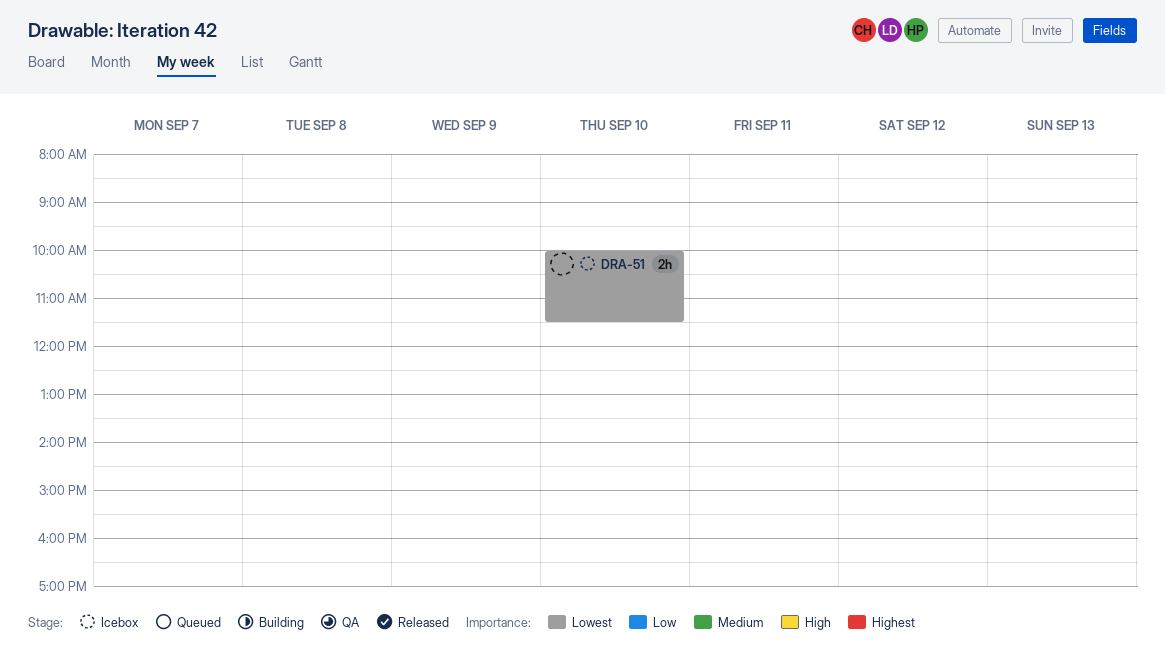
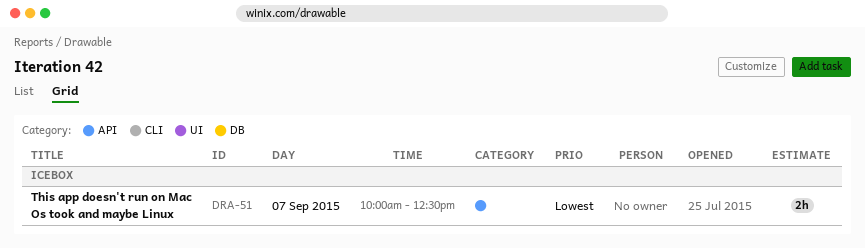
DRA-51, day: Sep 10 -> Sep 7
DRA-51, ends: 11:30 -> 12:30

